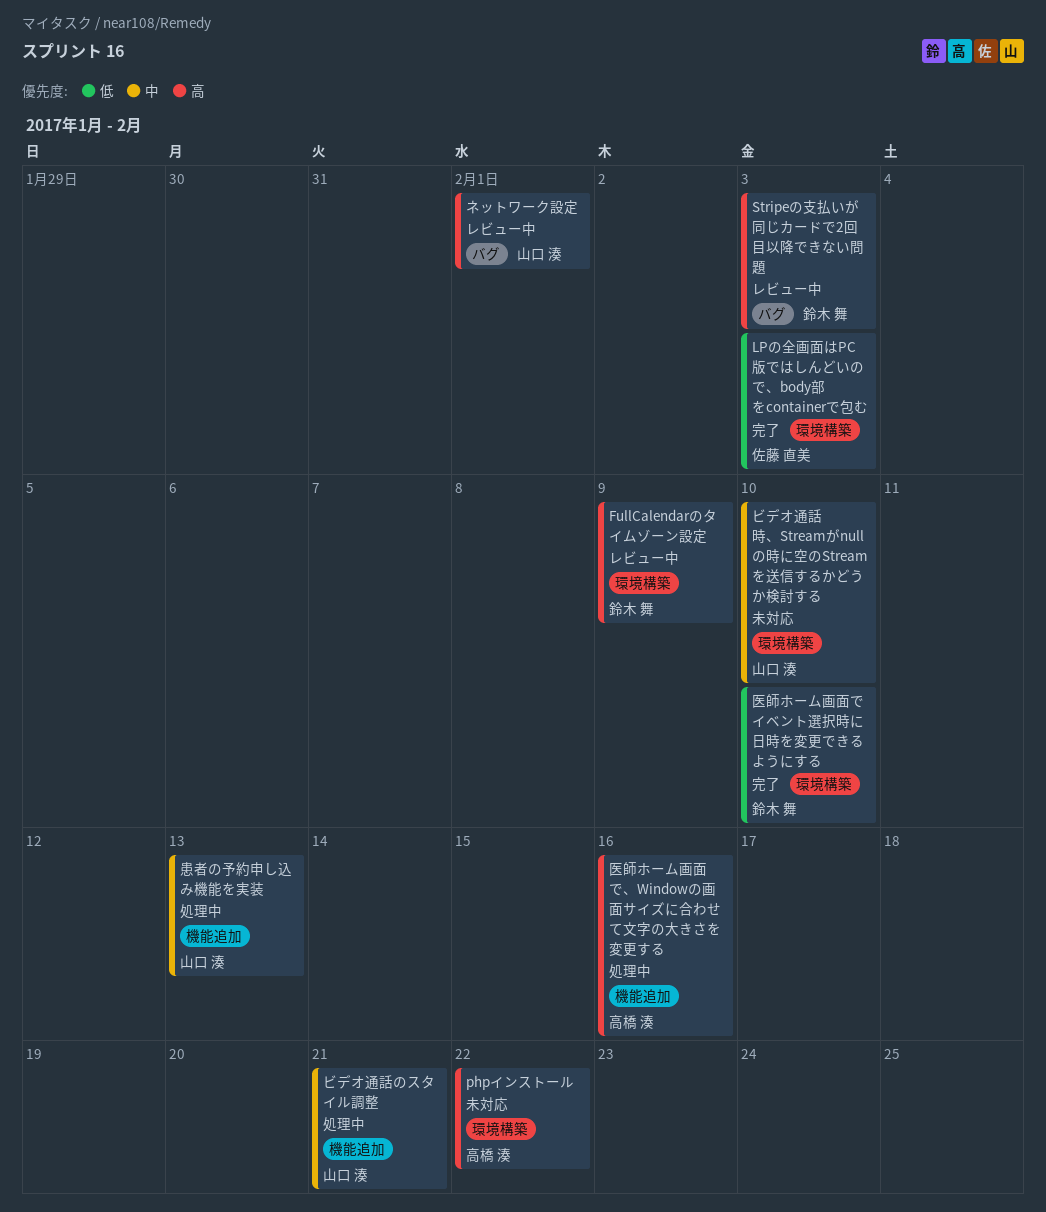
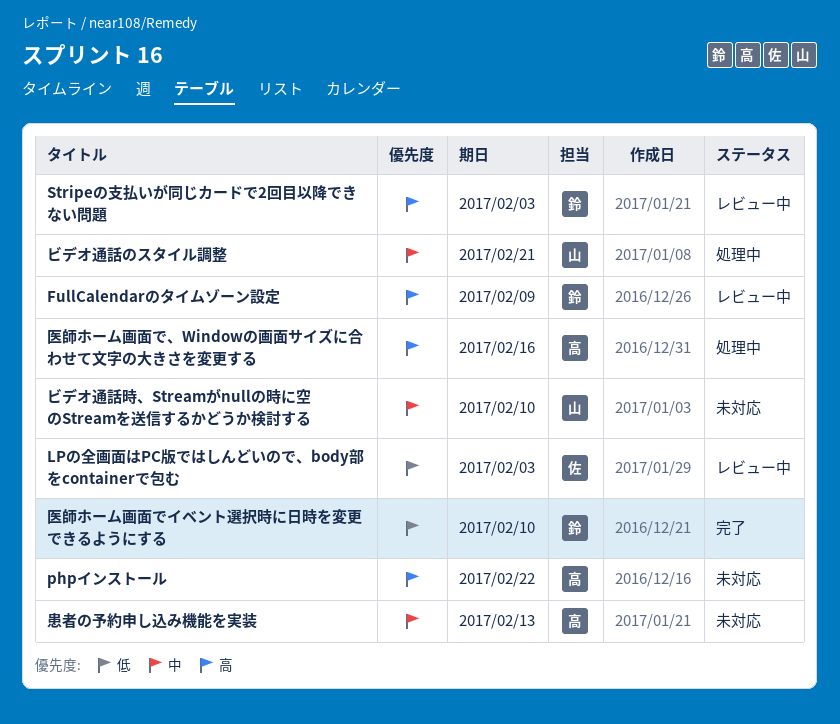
LPの全画面はPC版ではしんどいので、body部をcontainerで包む, status: 完了 -> レビュー中
ネットワーク設定: present -> none
患者の予約申し込み機能を実装, status: 処理中 -> 未対応
患者の予約申し込み機能を実装, owner: 山口 湊 -> 高橋 湊

